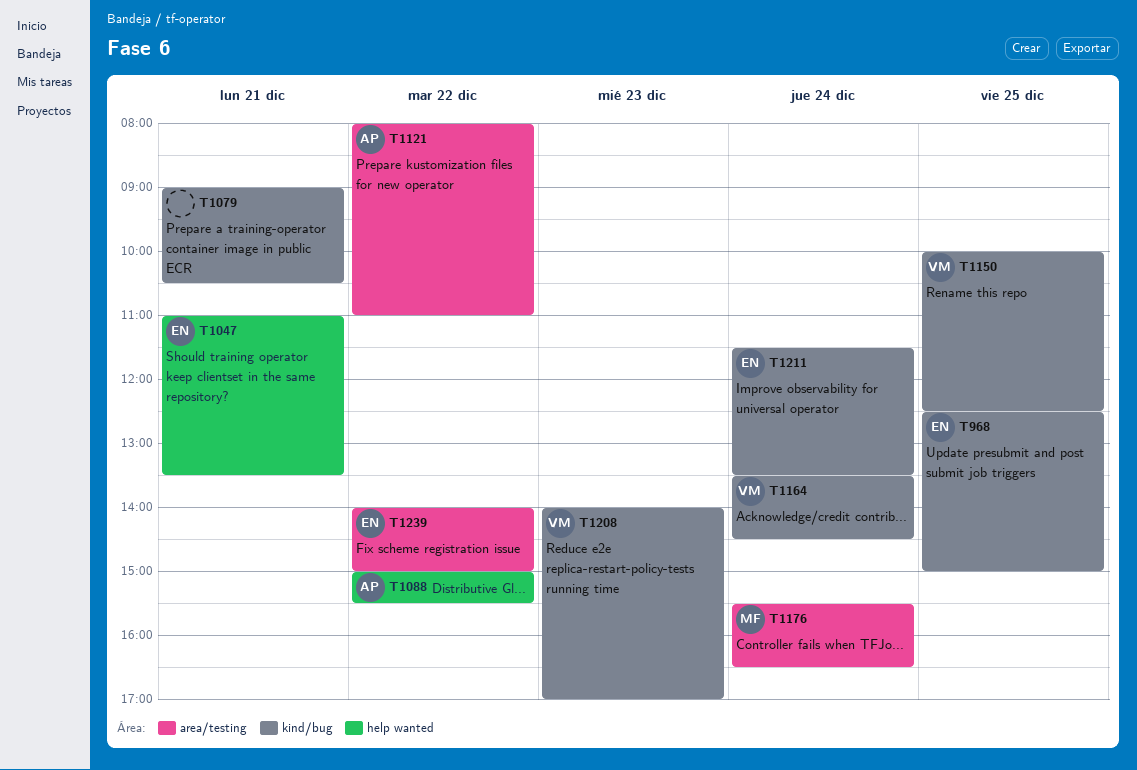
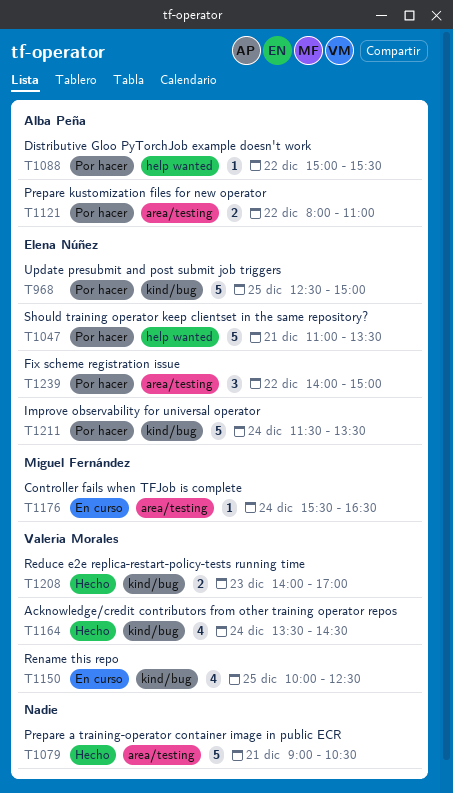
T1079, label: kind/bug -> area/testing

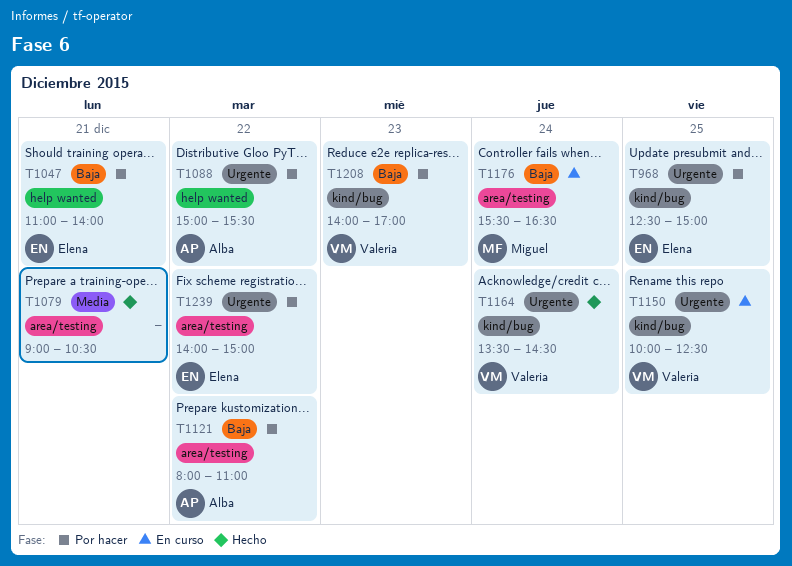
T1047, ends: 13:30 -> 14:00
T1208, status: Hecho -> Por hacer
T1211: present -> none

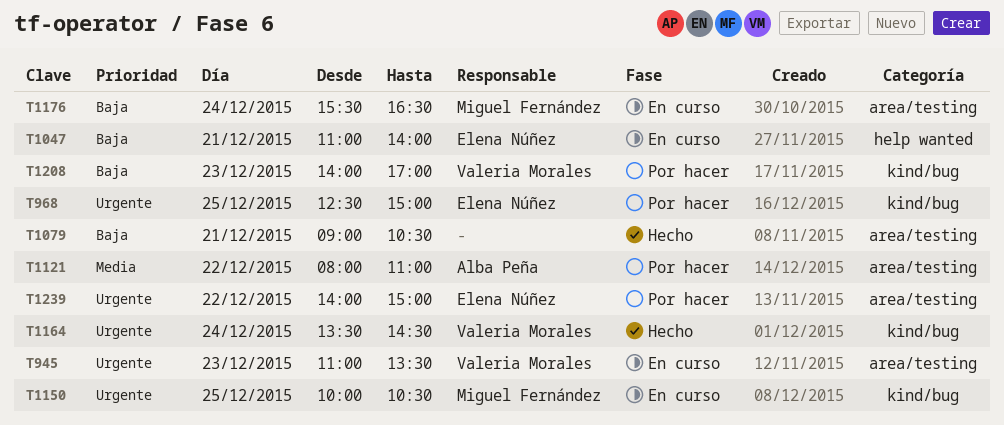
T945: none -> present
T1047, status: Por hacer -> En curso
T1079, priority: Media -> Baja
T1088: present -> none
T1121, priority: Baja -> Media
T1150, owner: Valeria Morales -> Miguel Fernández
T1150, ends: 12:30 -> 10:30

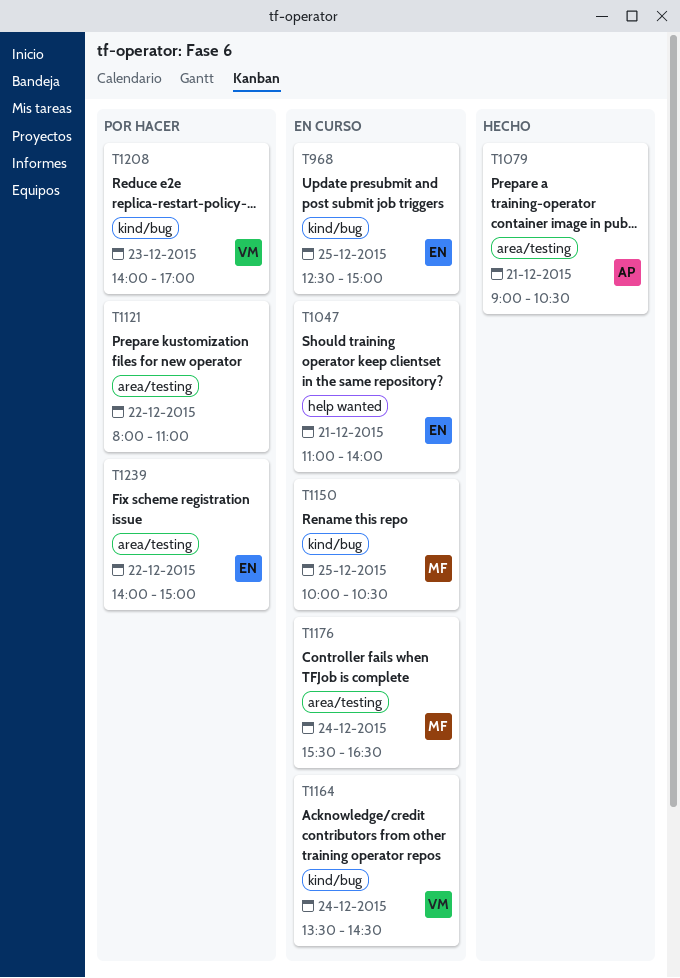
T945: present -> none
T968, status: Por hacer -> En curso
T1079, owner: none -> Alba Peña
T1121, owner: Alba Peña -> none
T1164, status: Hecho -> En curso

